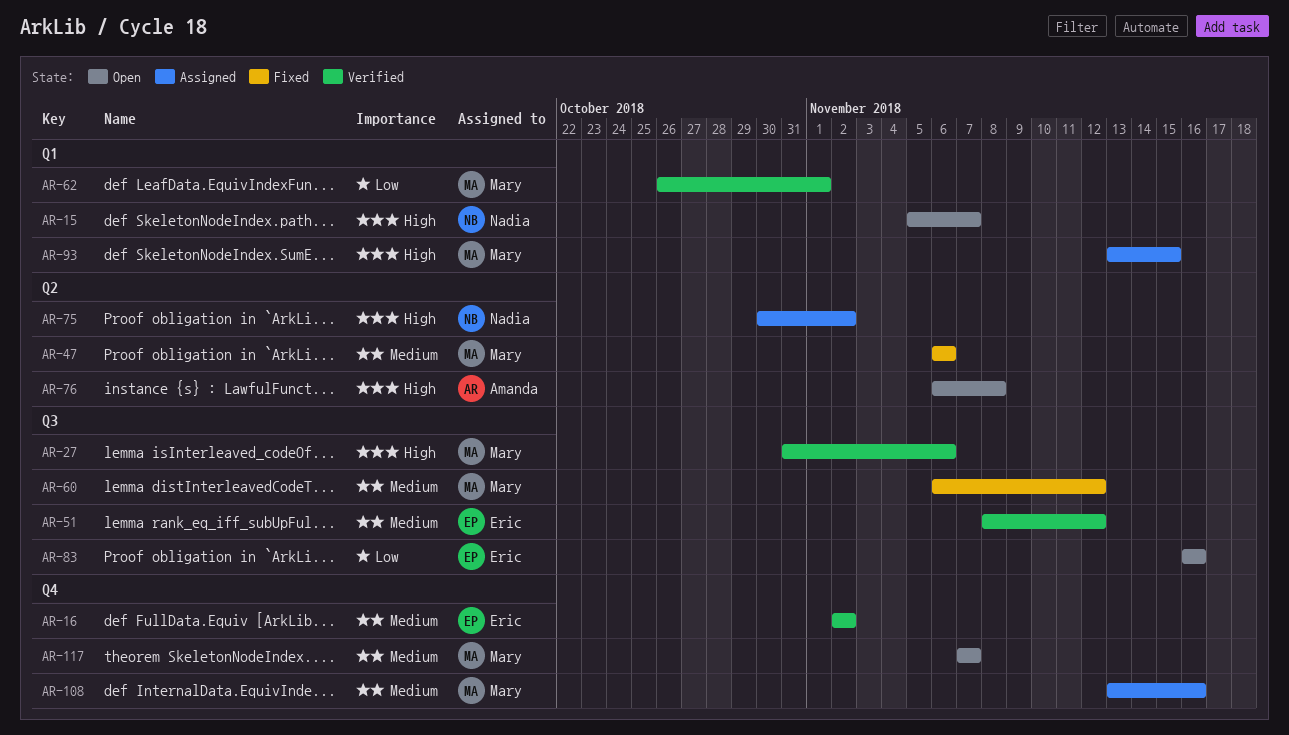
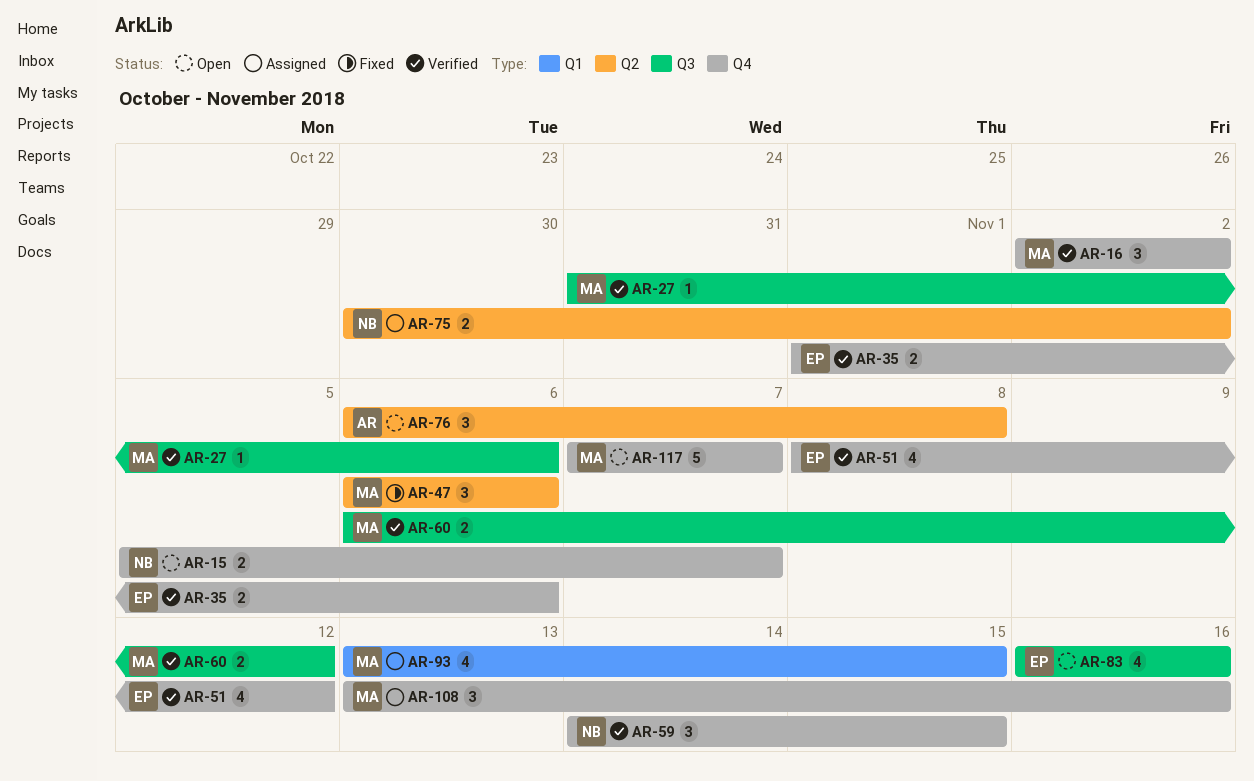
AR-15, label: Q1 -> Q4
AR-16, owner: Eric -> Mary
AR-35: none -> present
AR-51, label: Q3 -> Q4
AR-59: none -> present
AR-60, status: Fixed -> Verified
AR-62: present -> none

